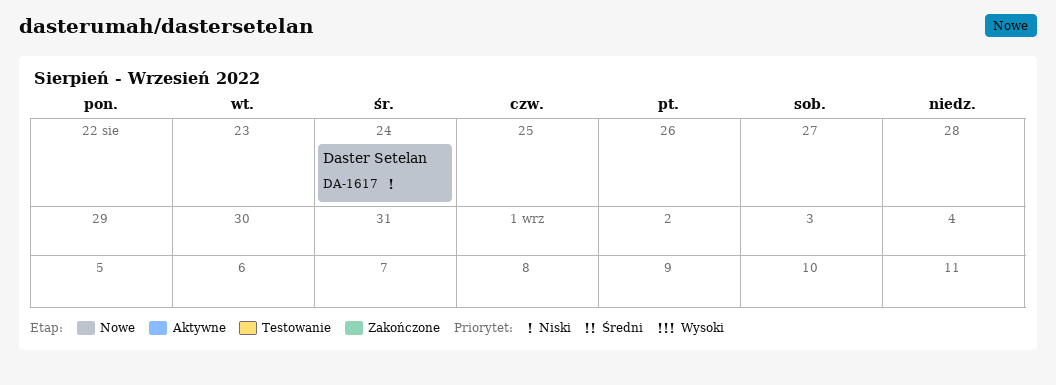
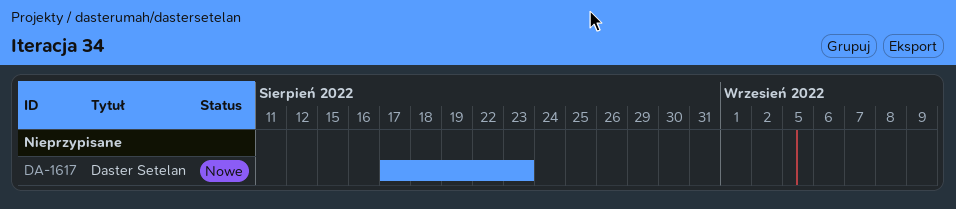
DA-1617, due: Aug 24 -> Aug 23

